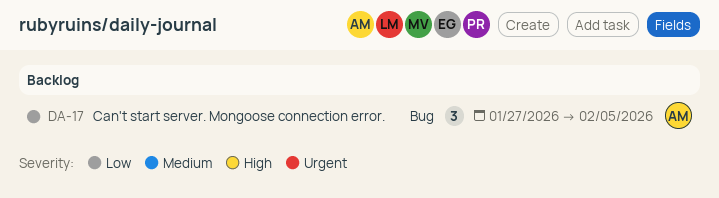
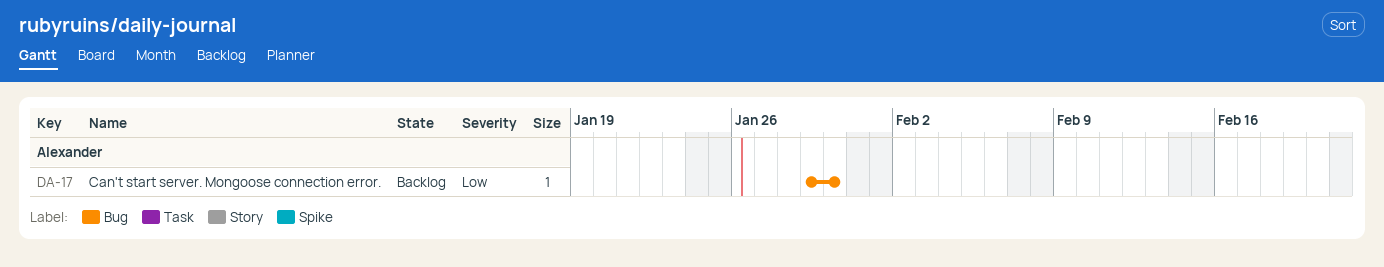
DA-17, estimate: 3 -> 1
DA-17, start: Jan 27 -> Jan 29
DA-17, due: Feb 5 -> Jan 30

